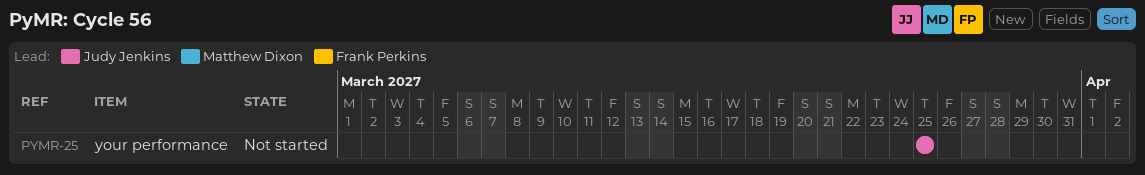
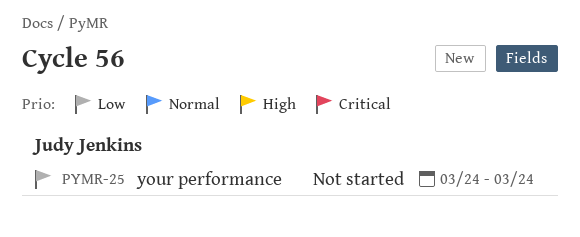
PYMR-25, start: Mar 25 -> Mar 24
PYMR-25, due: Mar 25 -> Mar 24

